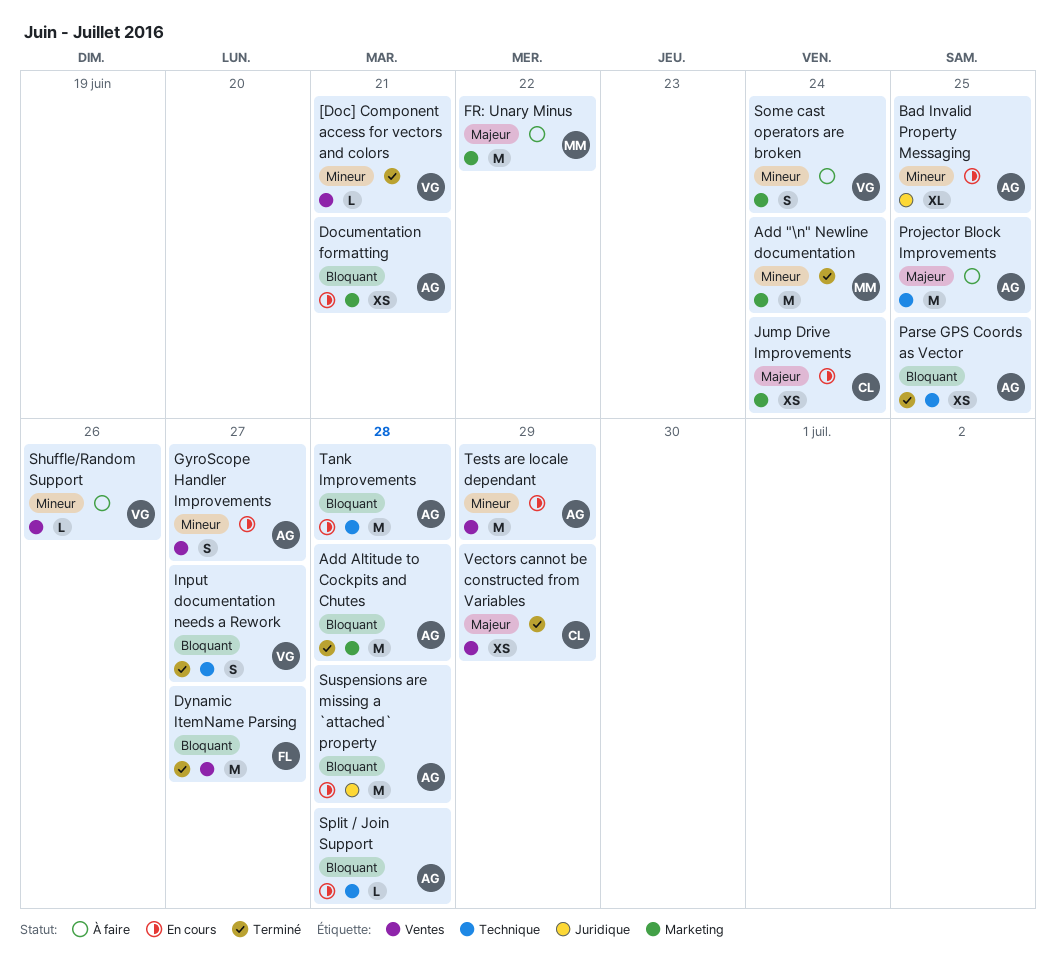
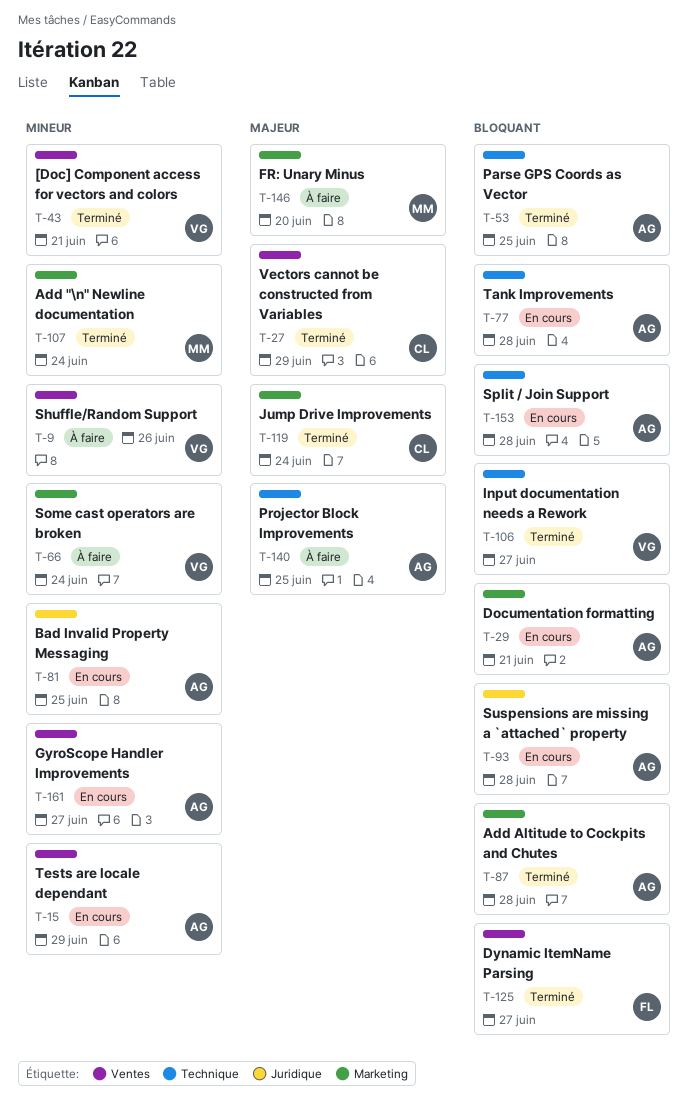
FR: Unary Minus, due: Jun 22 -> Jun 20
Jump Drive Improvements, status: En cours -> Terminé

